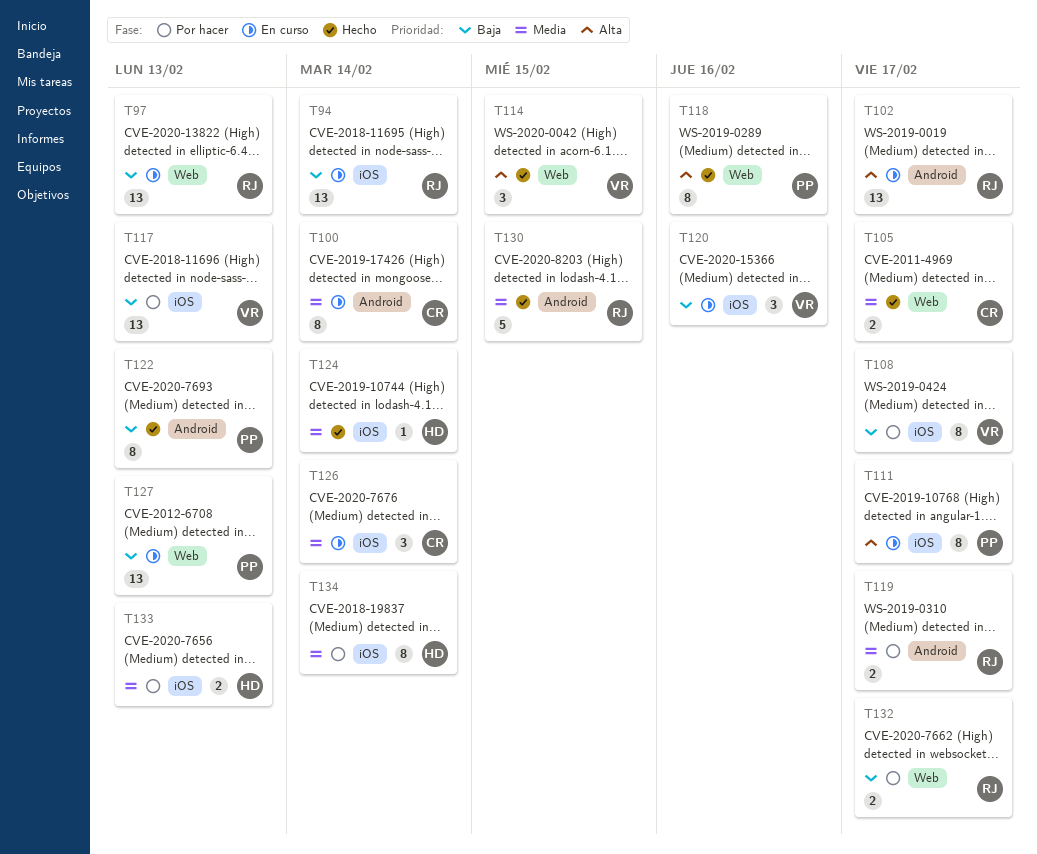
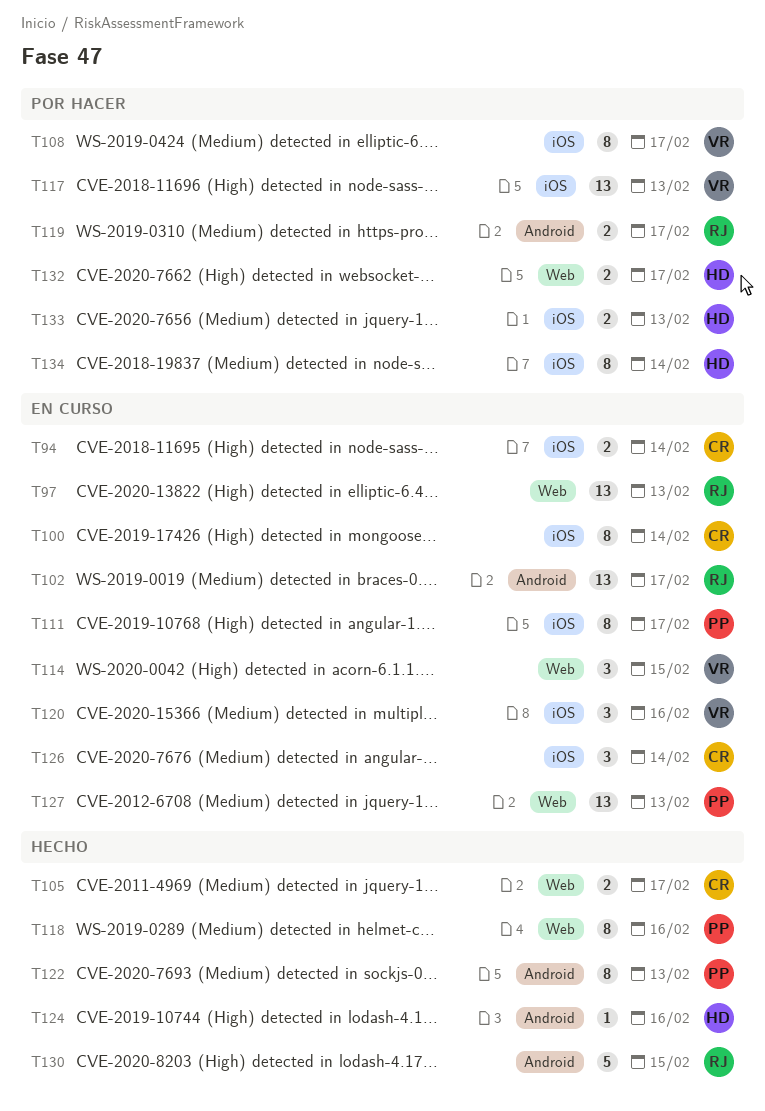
T94, owner: RJ -> CR
T94, estimate: 13 -> 2
T100, label: Android -> iOS
T114, status: Hecho -> En curso
T124, label: iOS -> Android
T124, due: Feb 14 -> Feb 16
T132, owner: RJ -> HD

